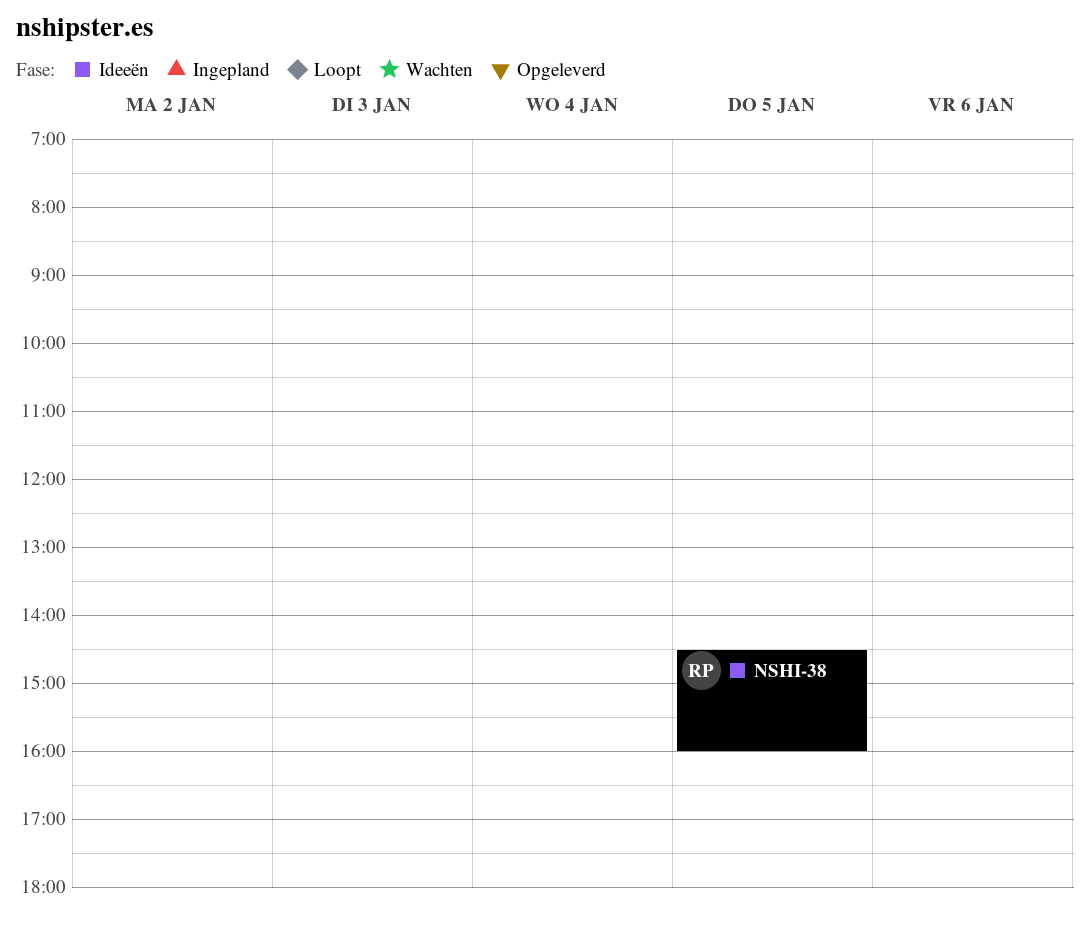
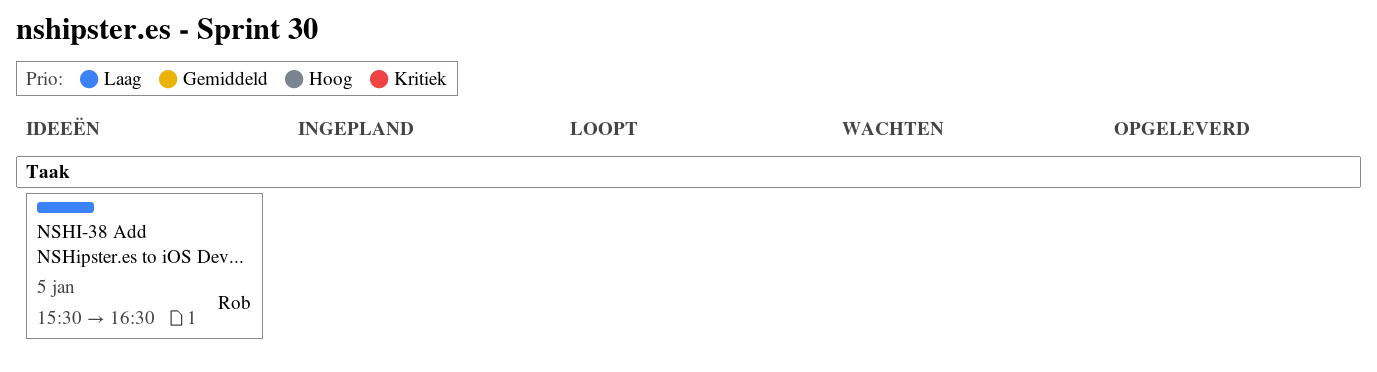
NSHI-38, begins: 14:30 -> 15:30
NSHI-38, ends: 16:00 -> 16:30

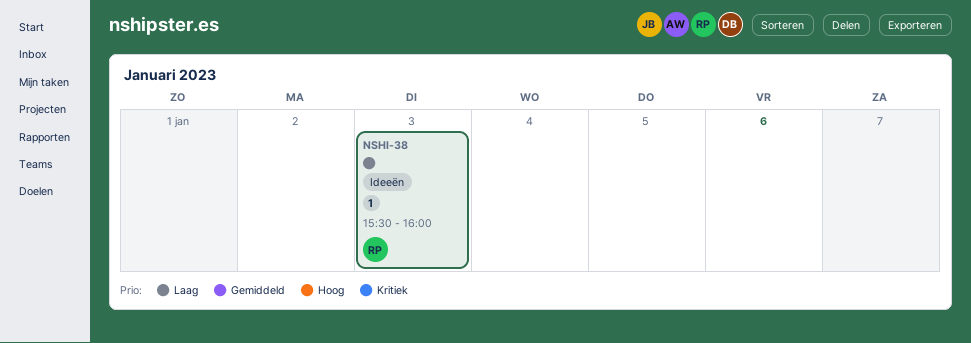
NSHI-38, day: Jan 5 -> Jan 3
NSHI-38, ends: 16:30 -> 16:00

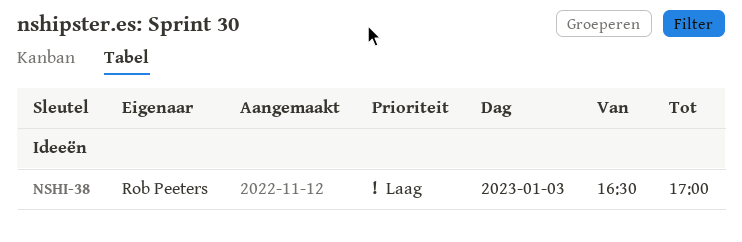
NSHI-38, begins: 15:30 -> 16:30
NSHI-38, ends: 16:00 -> 17:00

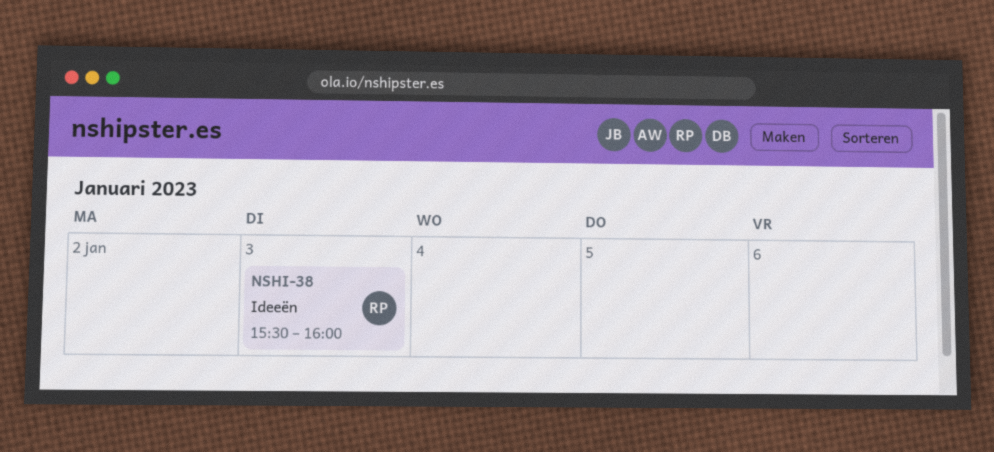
NSHI-38, begins: 16:30 -> 15:30
NSHI-38, ends: 17:00 -> 16:00

